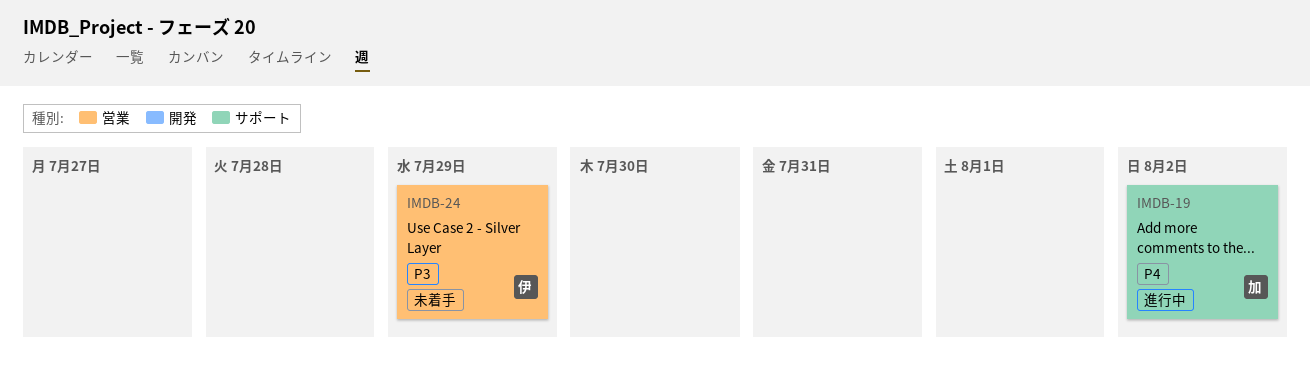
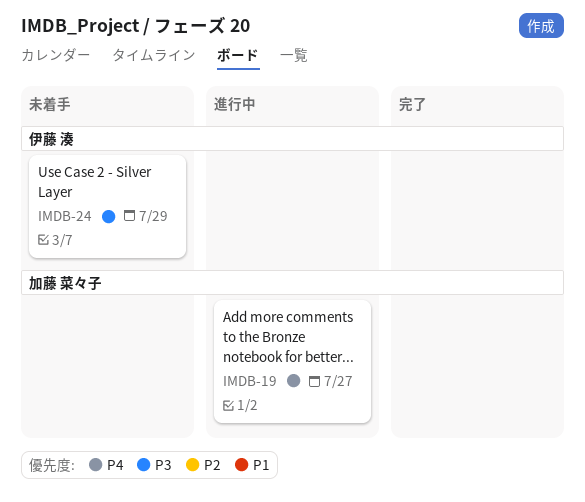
IMDB-19, due: Aug 2 -> Jul 27

